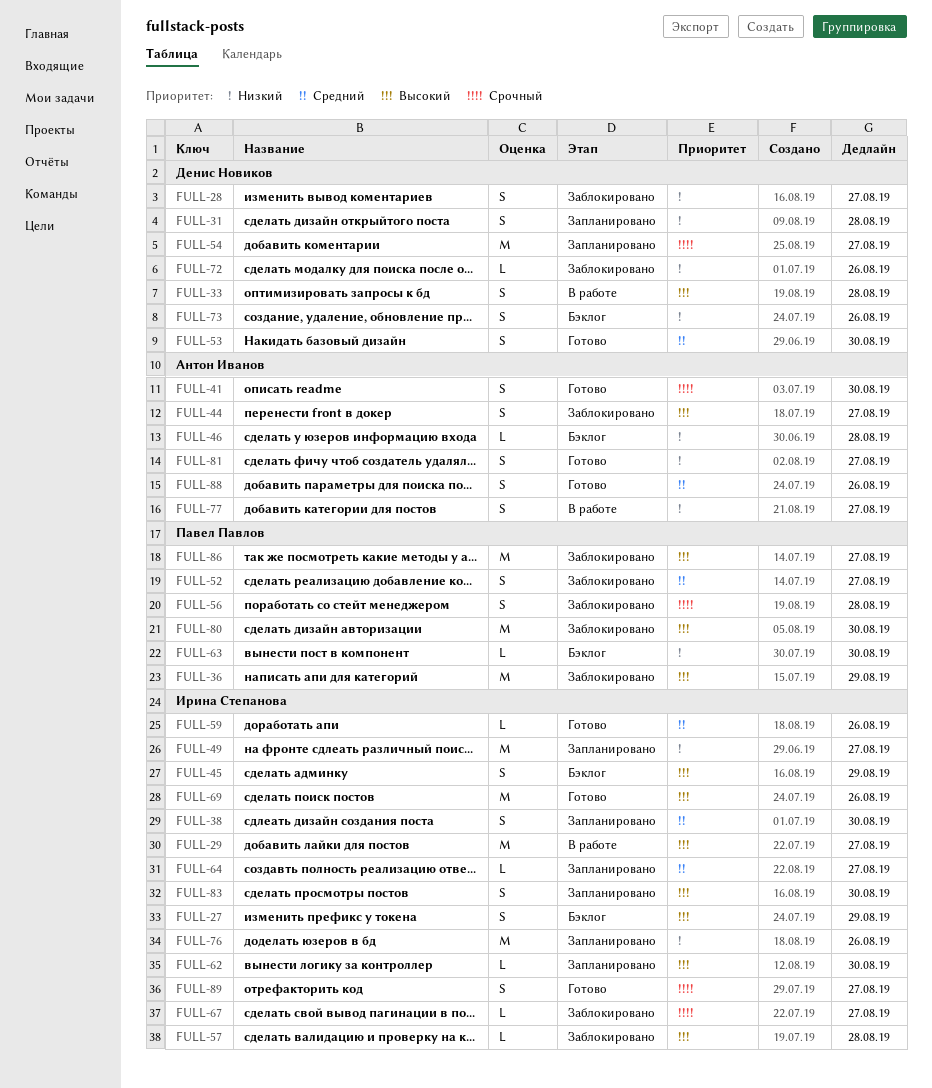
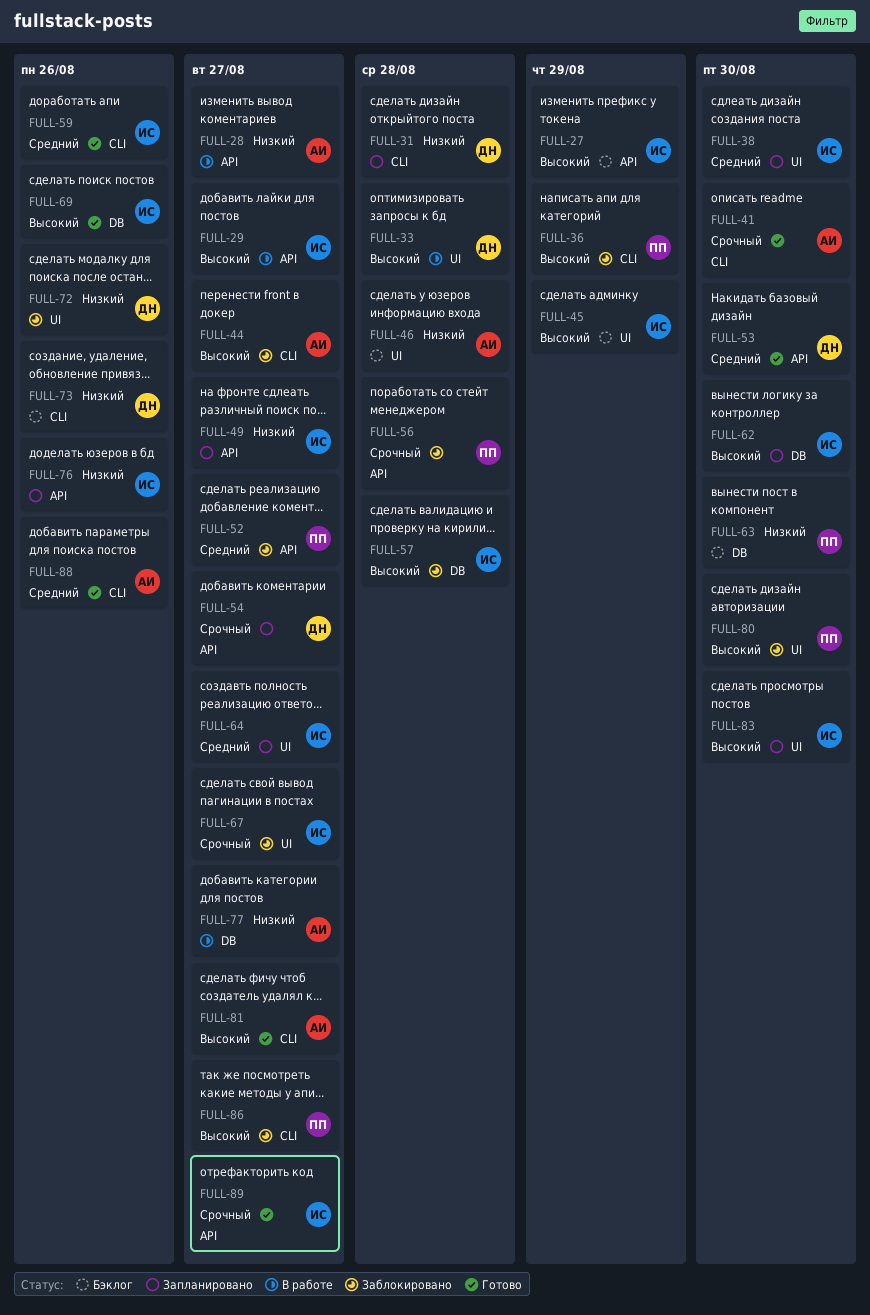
FULL-28, status: Заблокировано -> В работе
FULL-28, owner: Денис Новиков -> Антон Иванов
FULL-81, priority: Низкий -> Высокий

